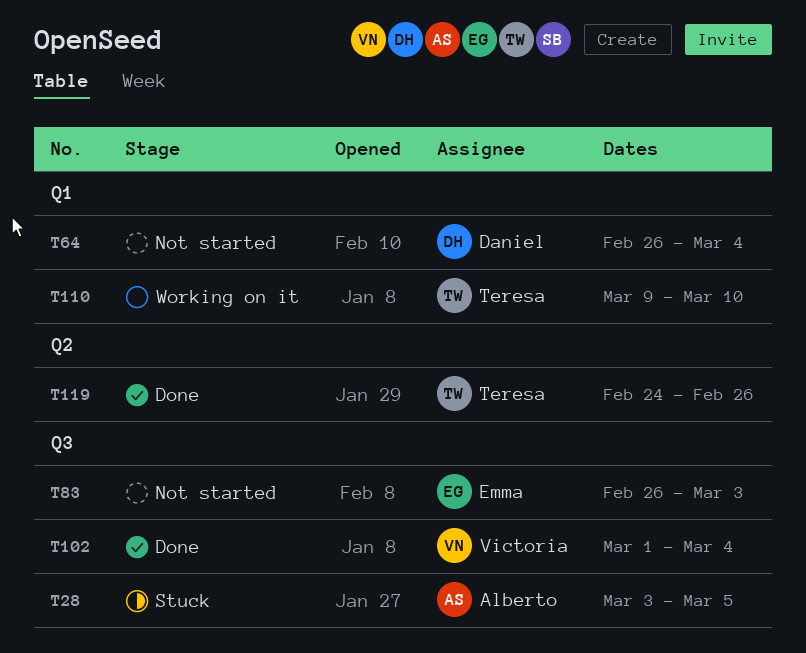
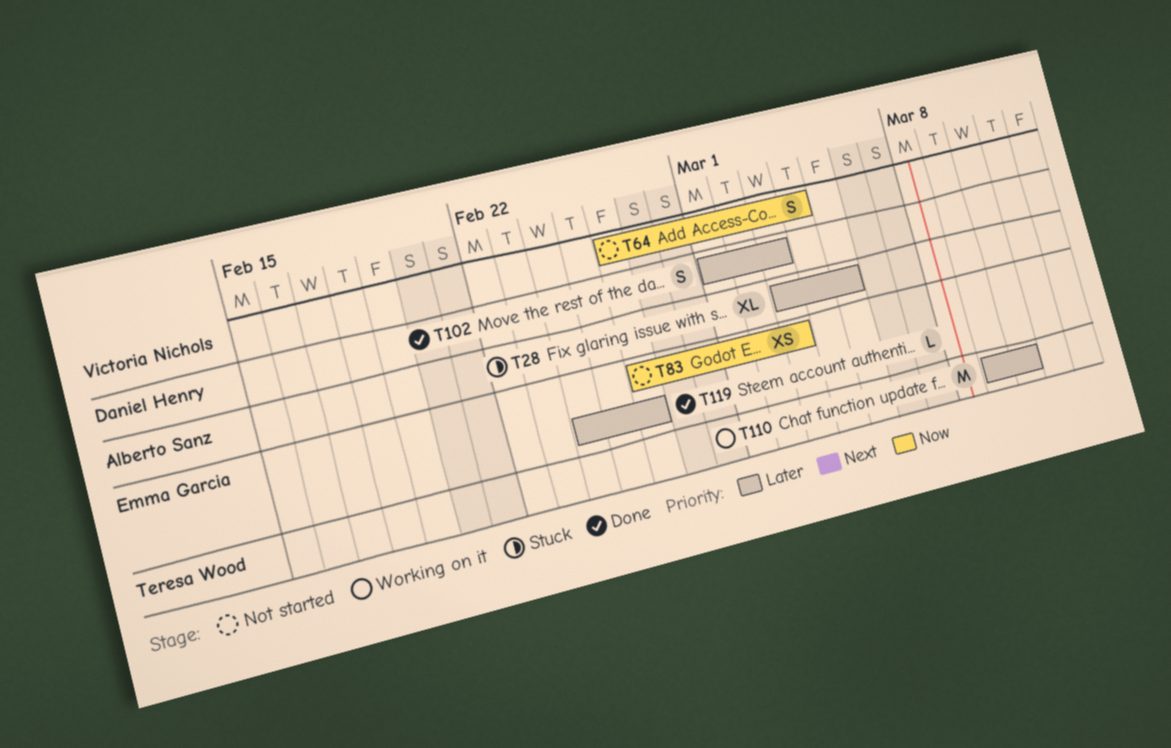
T64, owner: Daniel Henry -> Victoria Nichols
T102, owner: Victoria Nichols -> Daniel Henry
T102, due: Mar 4 -> Mar 3
T119, owner: Teresa Wood -> Emma Garcia

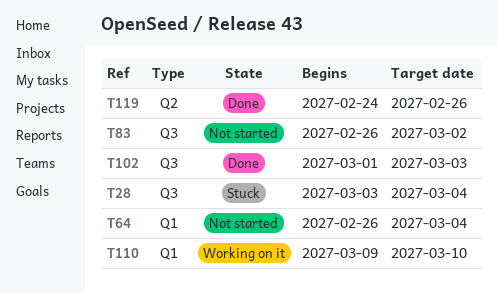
T28, due: Mar 5 -> Mar 4
T83, due: Mar 3 -> Mar 2

